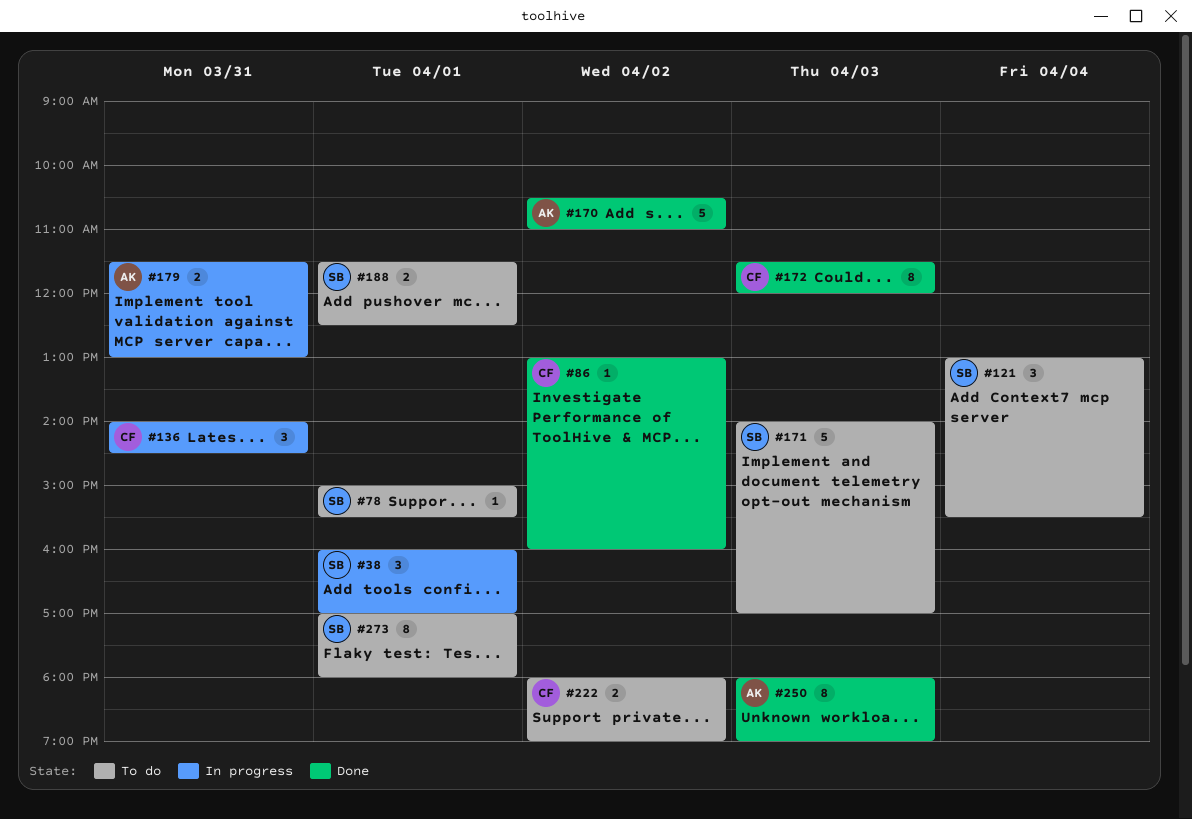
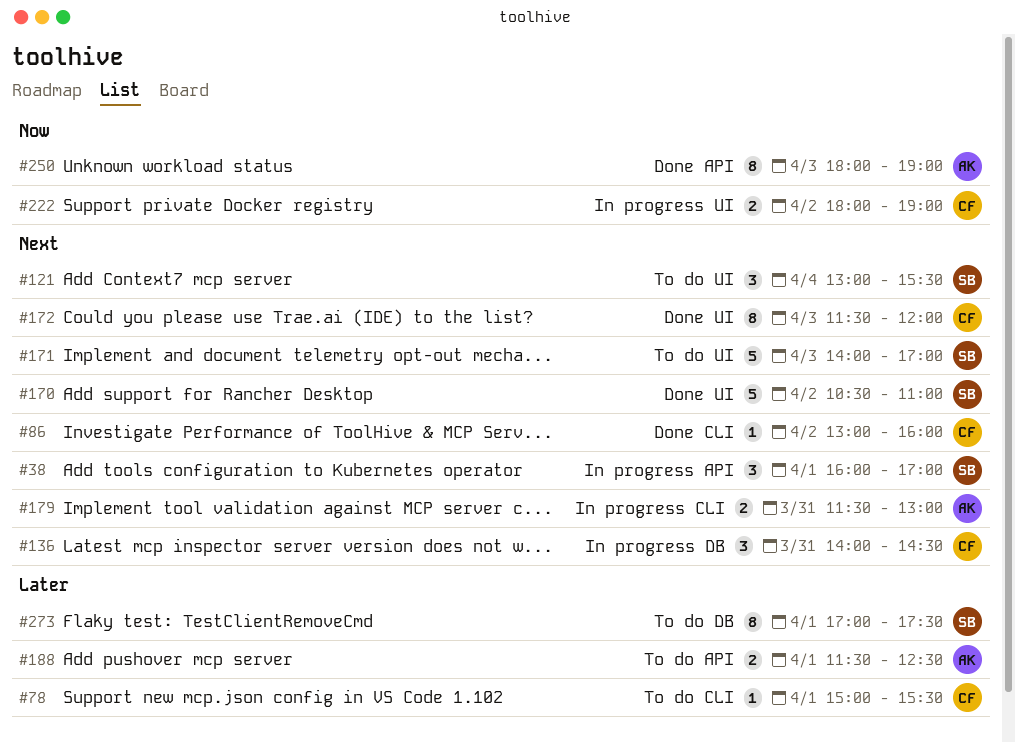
#78, owner: SB -> CF
#170, owner: AK -> SB
#188, owner: SB -> AK
#222, status: To do -> In progress
#273, ends: 18:00 -> 17:30

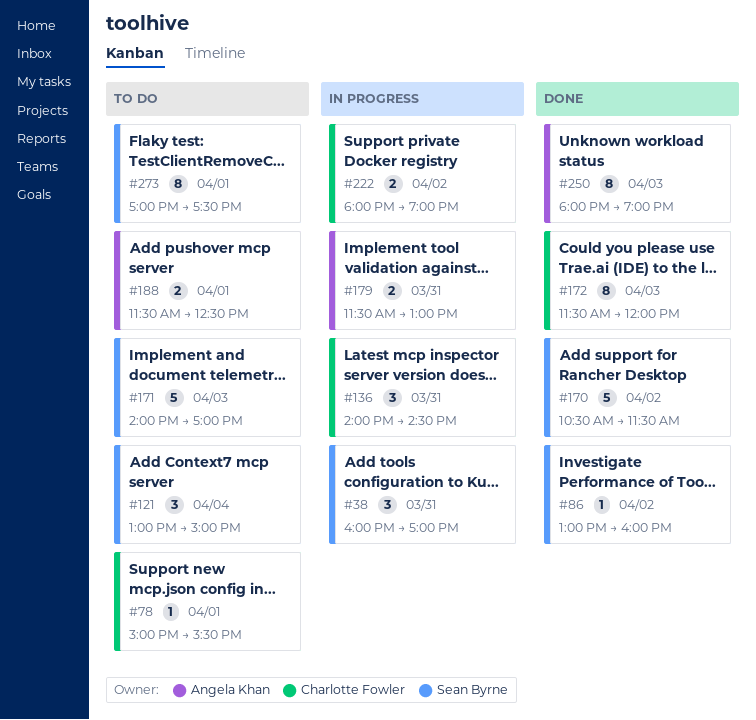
#38, day: Apr 1 -> Mar 31
#86, owner: Charlotte Fowler -> Sean Byrne
#121, ends: 15:30 -> 15:00
#170, ends: 11:00 -> 11:30

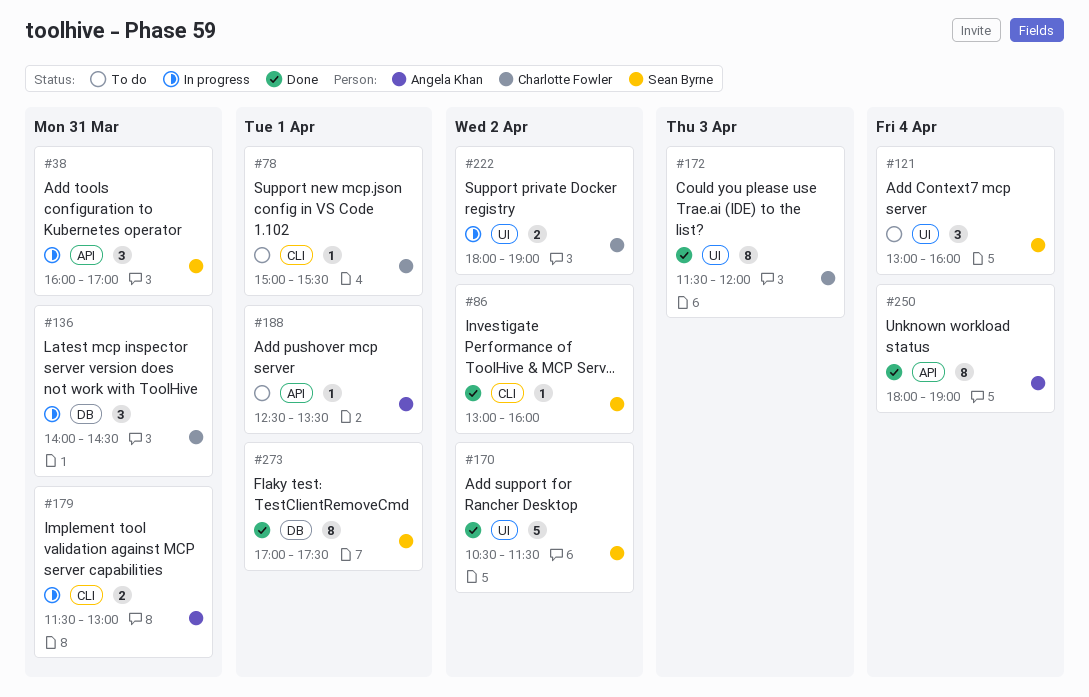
#121, ends: 15:00 -> 16:00
#171: present -> none
#188, estimate: 2 -> 1
#188, begins: 11:30 -> 12:30
#188, ends: 12:30 -> 13:30
#250, day: Apr 3 -> Apr 4
#273, status: To do -> Done

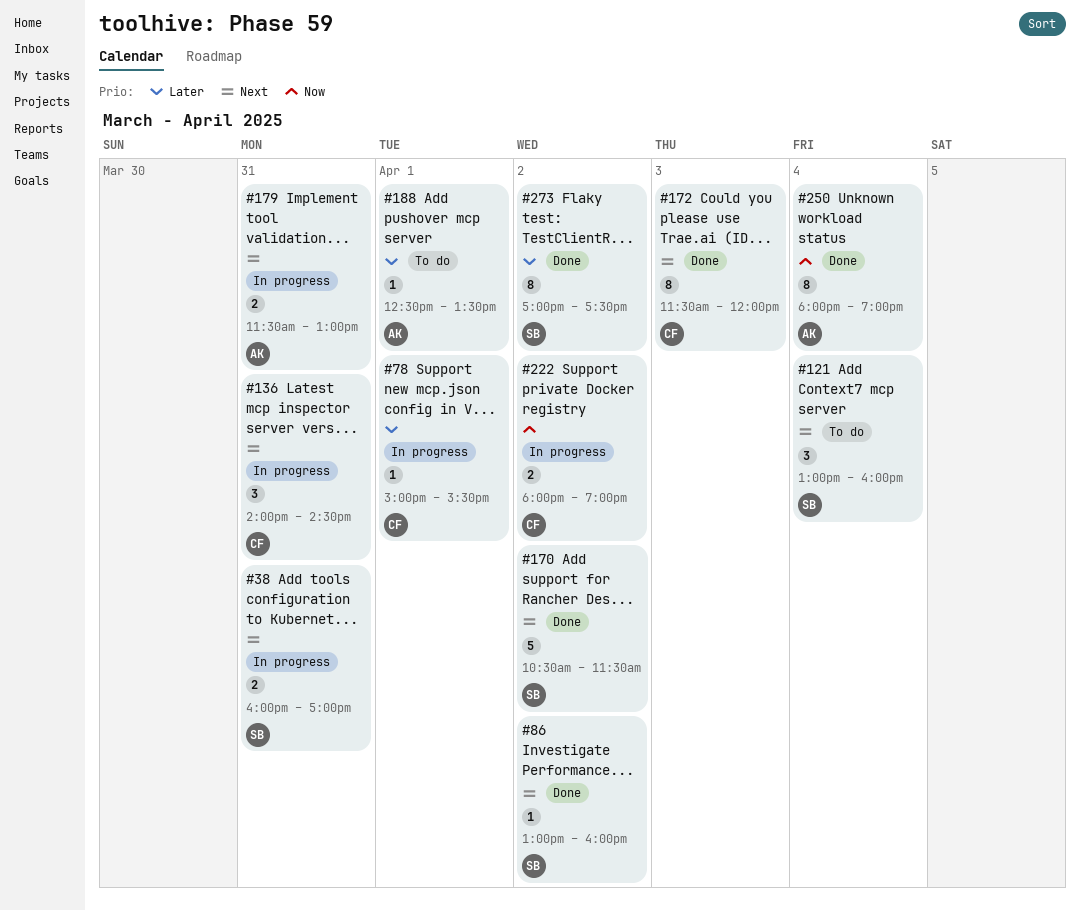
#38, estimate: 3 -> 2
#78, status: To do -> In progress
#273, day: Apr 1 -> Apr 2

